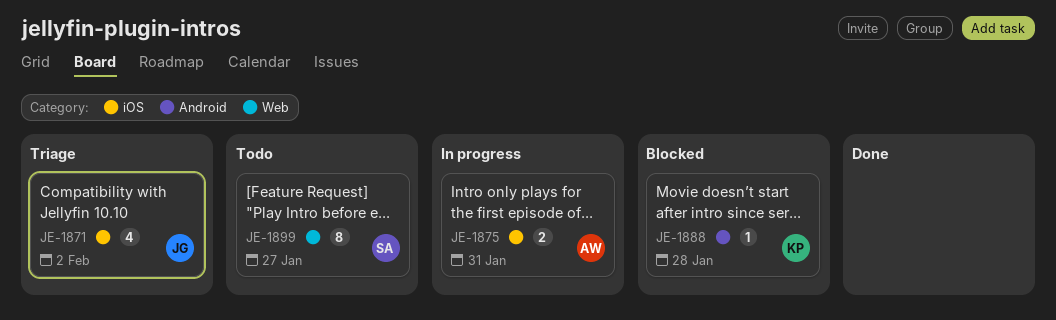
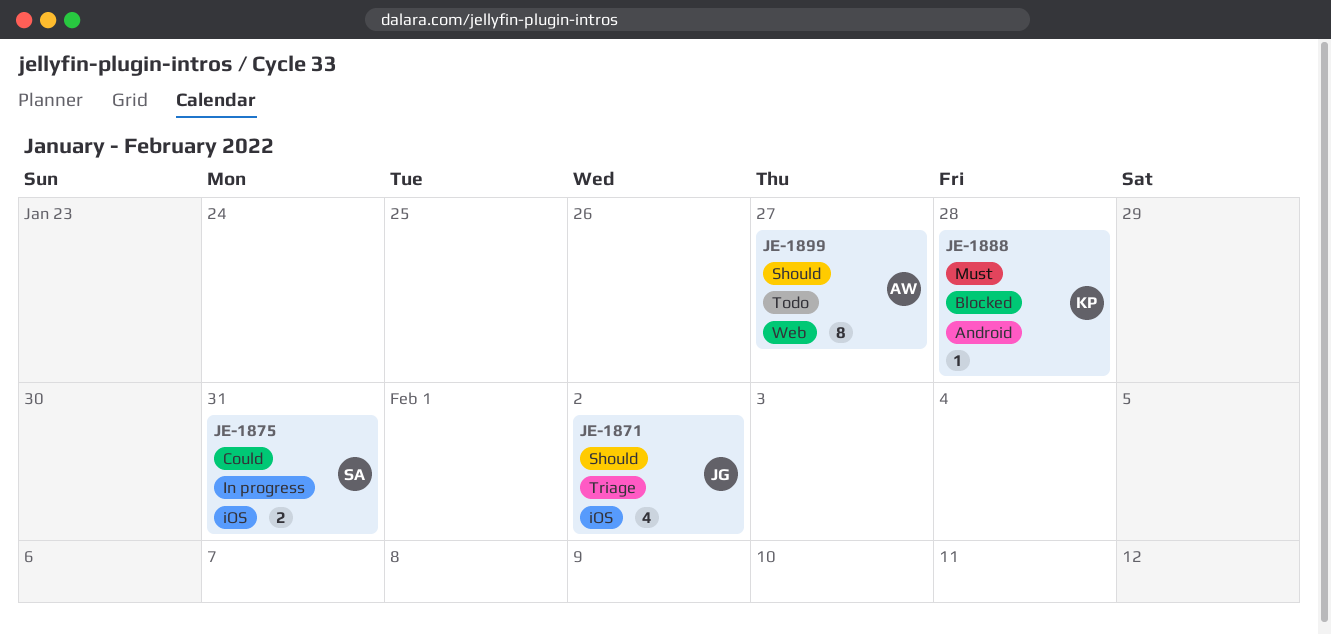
JE-1875, owner: AW -> SA
JE-1899, owner: SA -> AW

